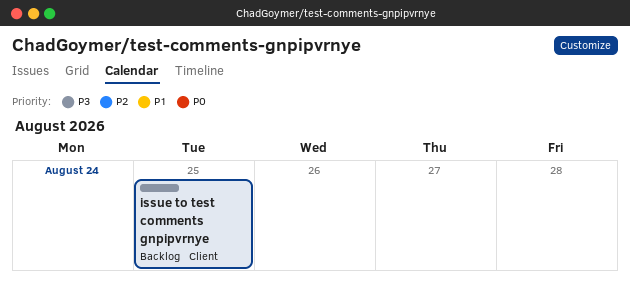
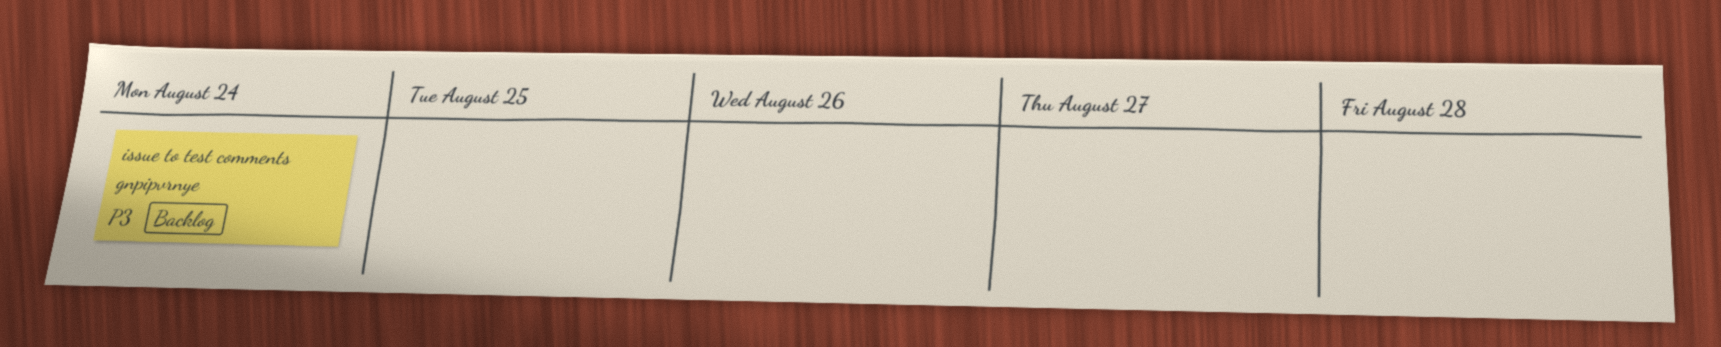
issue to test comments gnpipvrnye, due: Aug 25 -> Aug 24

